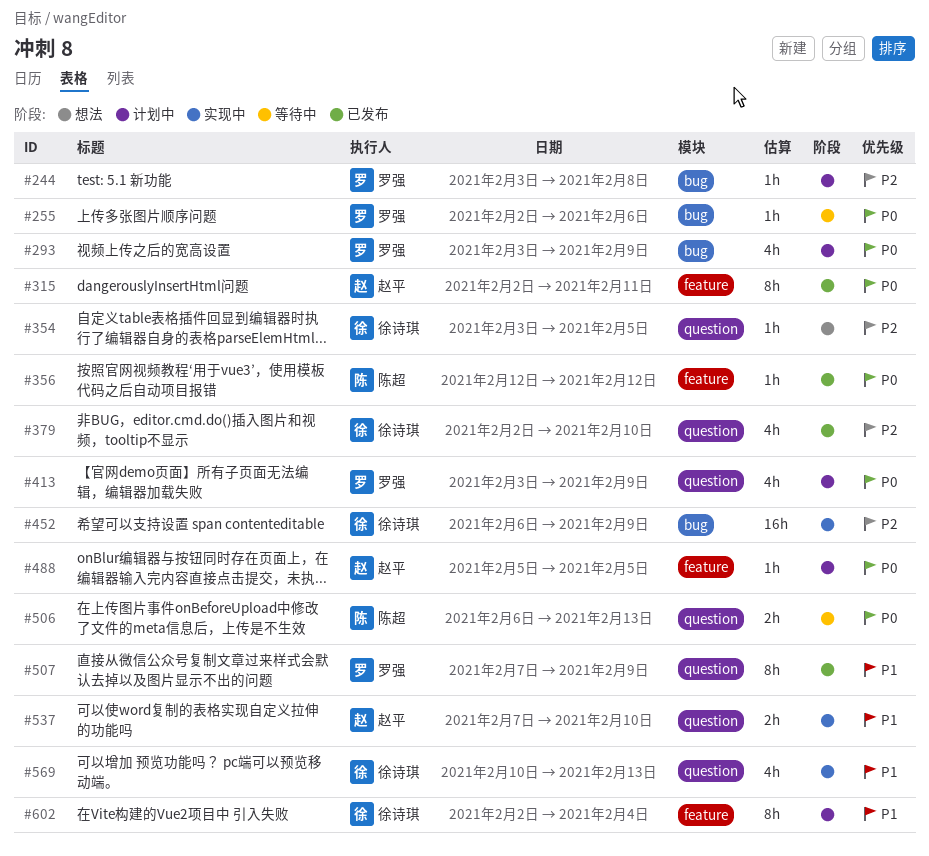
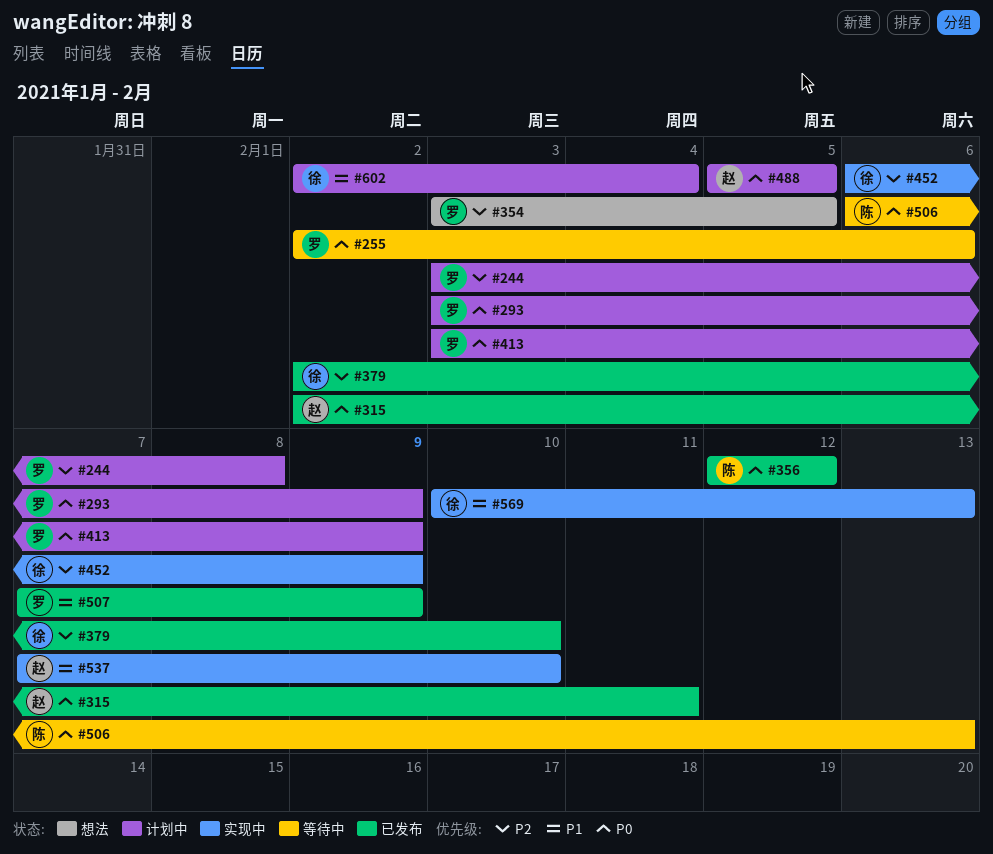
#354, owner: 徐诗琪 -> 罗强

